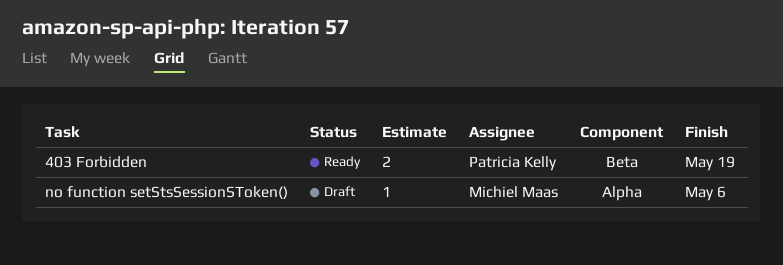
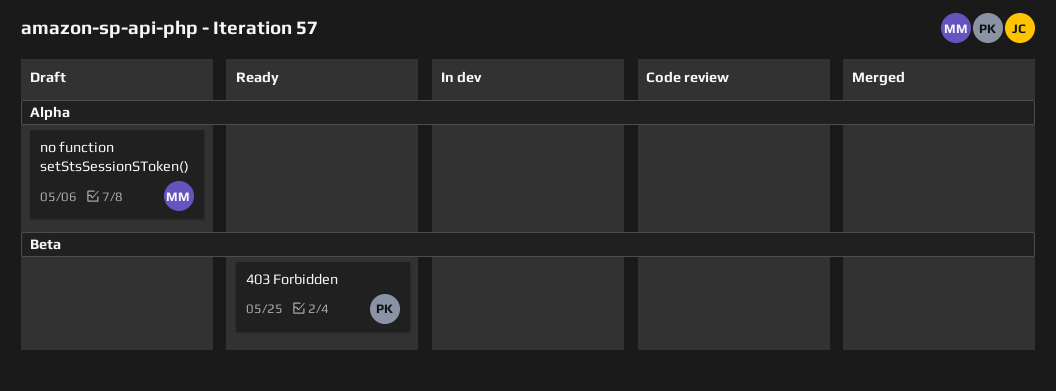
403 Forbidden, due: May 19 -> May 25

